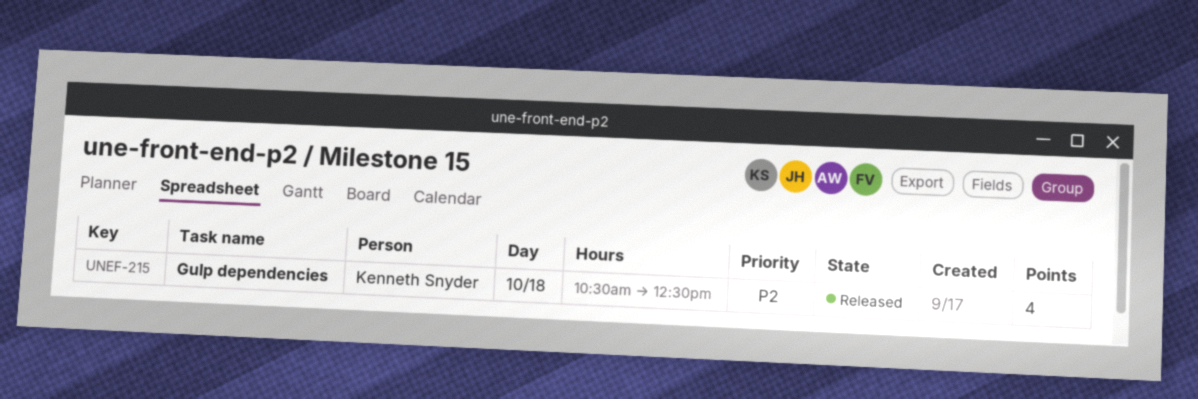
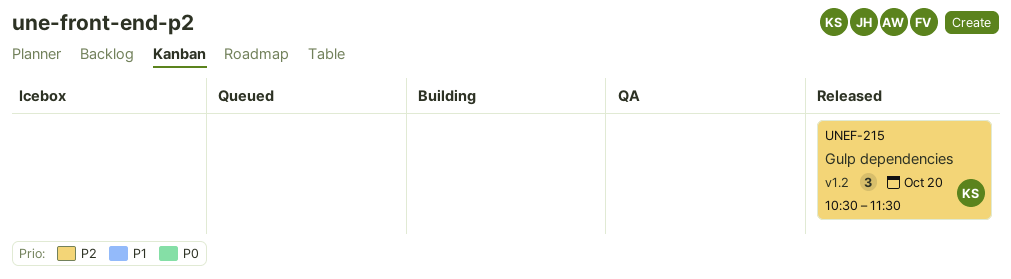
UNEF-215, estimate: 4 -> 3
UNEF-215, day: Oct 18 -> Oct 20
UNEF-215, ends: 12:30 -> 11:30

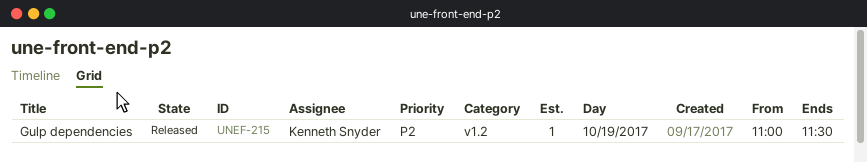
UNEF-215, estimate: 3 -> 1
UNEF-215, day: Oct 20 -> Oct 19
UNEF-215, begins: 10:30 -> 11:00

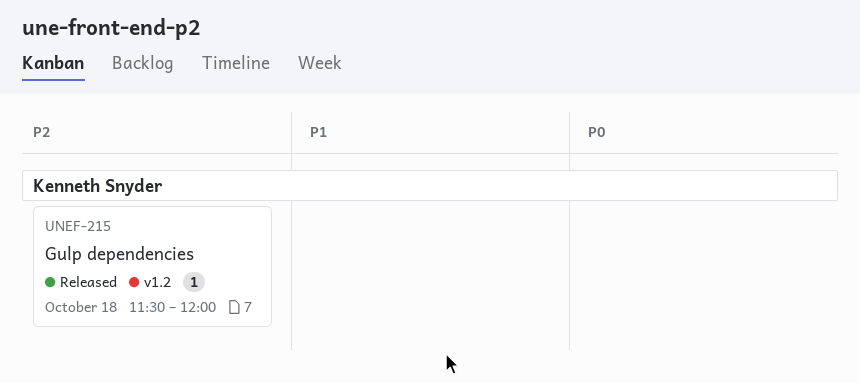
UNEF-215, day: Oct 19 -> Oct 18
UNEF-215, begins: 11:00 -> 11:30
UNEF-215, ends: 11:30 -> 12:00

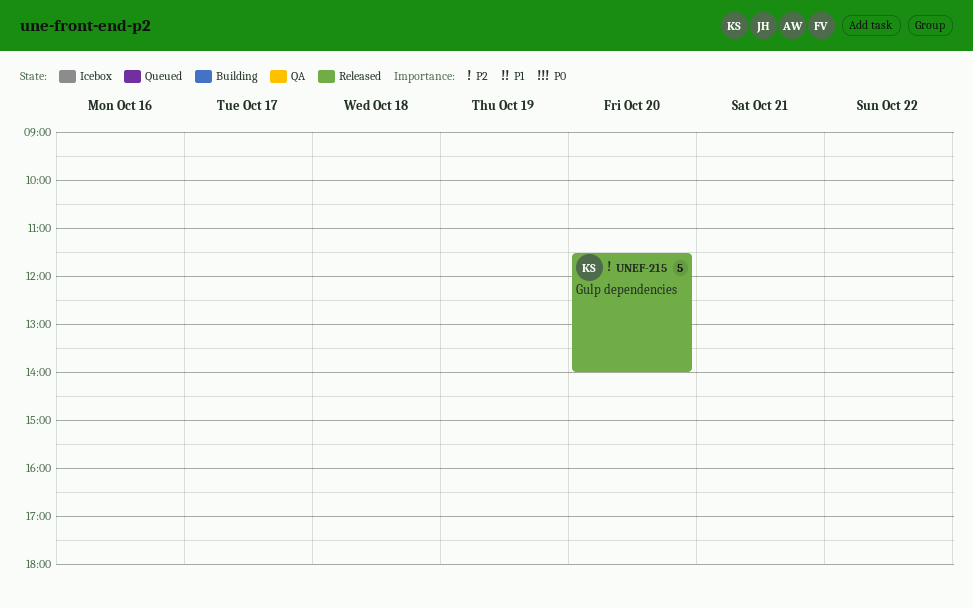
UNEF-215, estimate: 1 -> 5
UNEF-215, day: Oct 18 -> Oct 20
UNEF-215, ends: 12:00 -> 14:00

